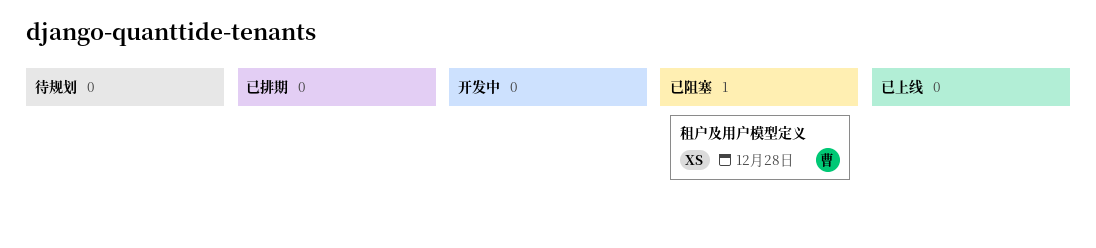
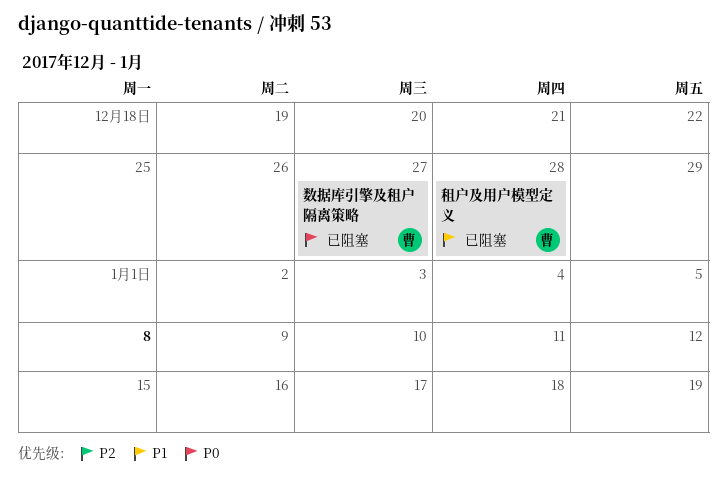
数据库引擎及租户隔离策略: none -> present

